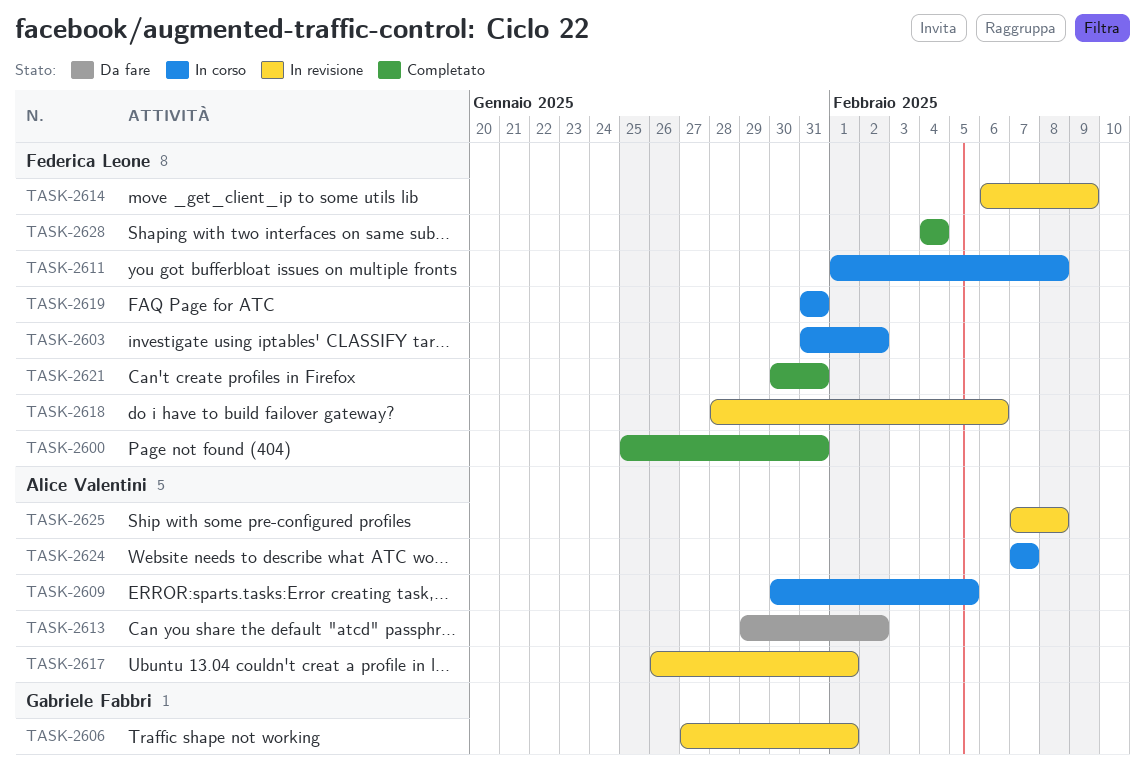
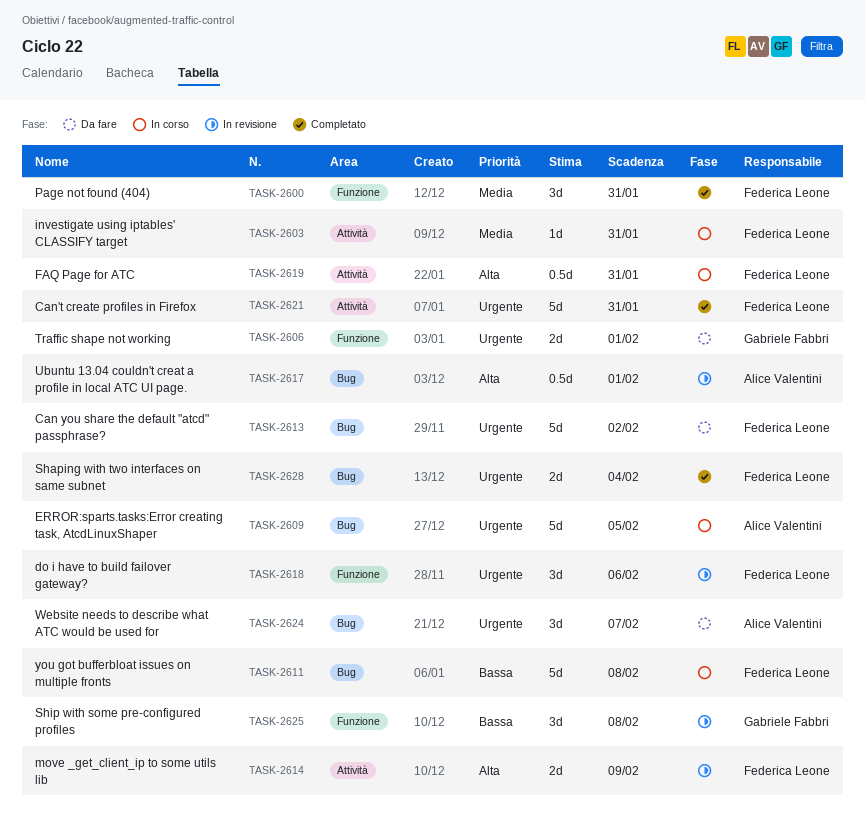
TASK-2603, due: Feb 2 -> Jan 31
TASK-2606, status: In revisione -> Da fare
TASK-2613, owner: Alice Valentini -> Federica Leone
TASK-2624, status: In corso -> Da fare
TASK-2625, owner: Alice Valentini -> Gabriele Fabbri

